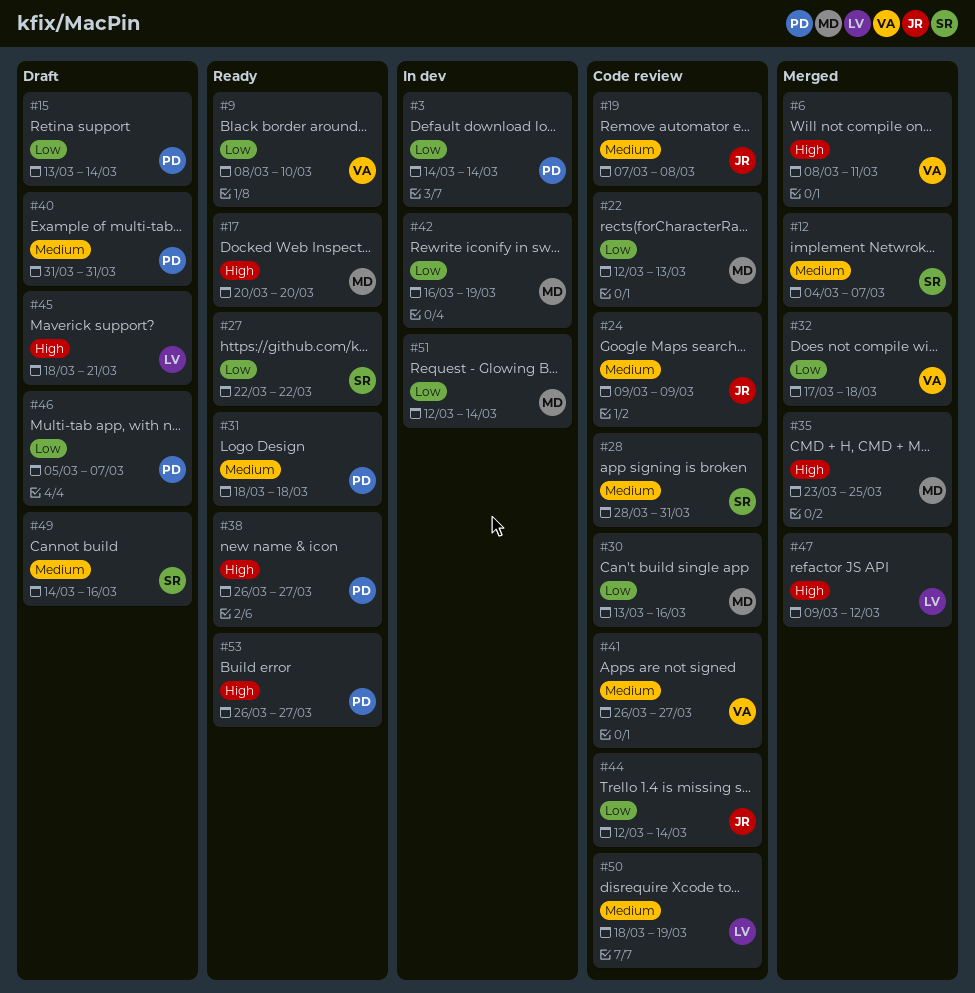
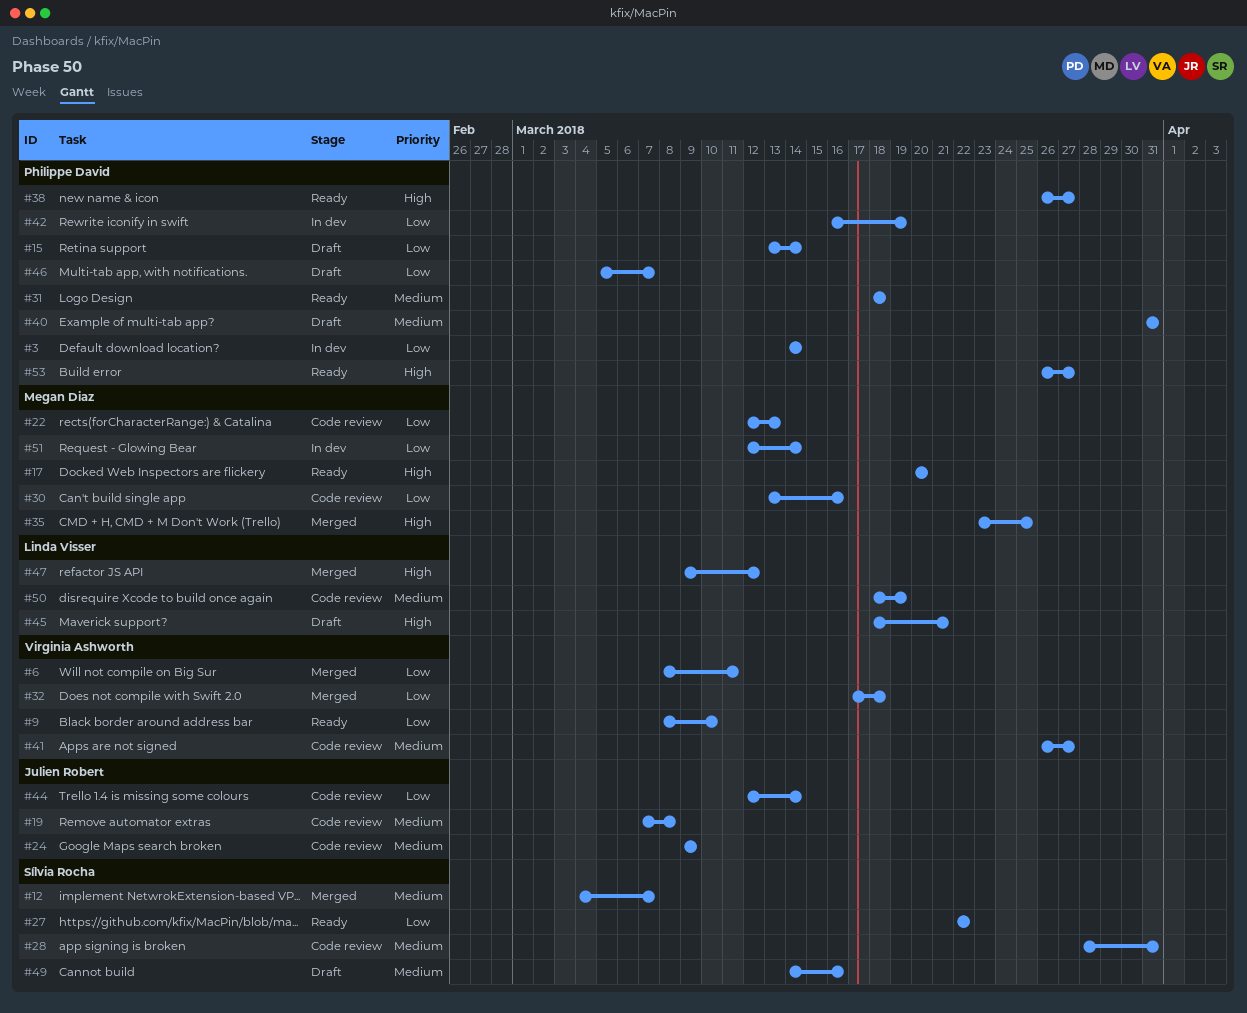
#6, priority: High -> Low
#42, owner: Megan Diaz -> Philippe David

